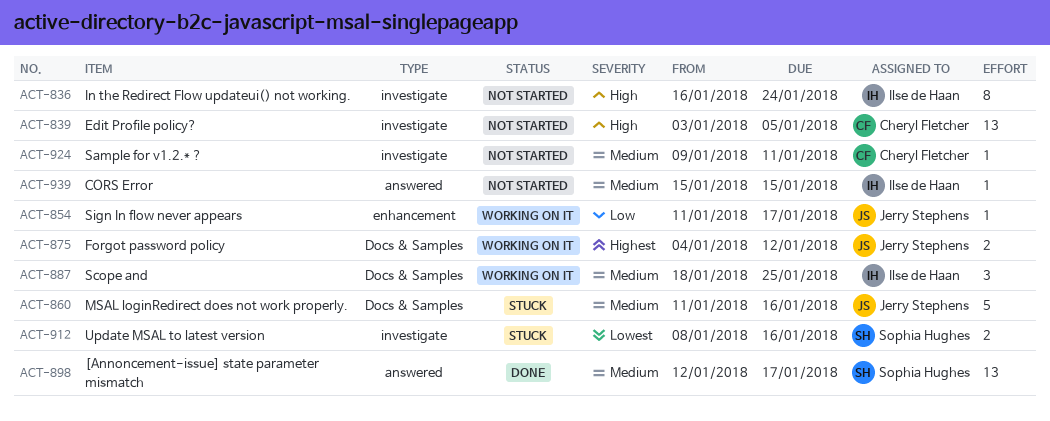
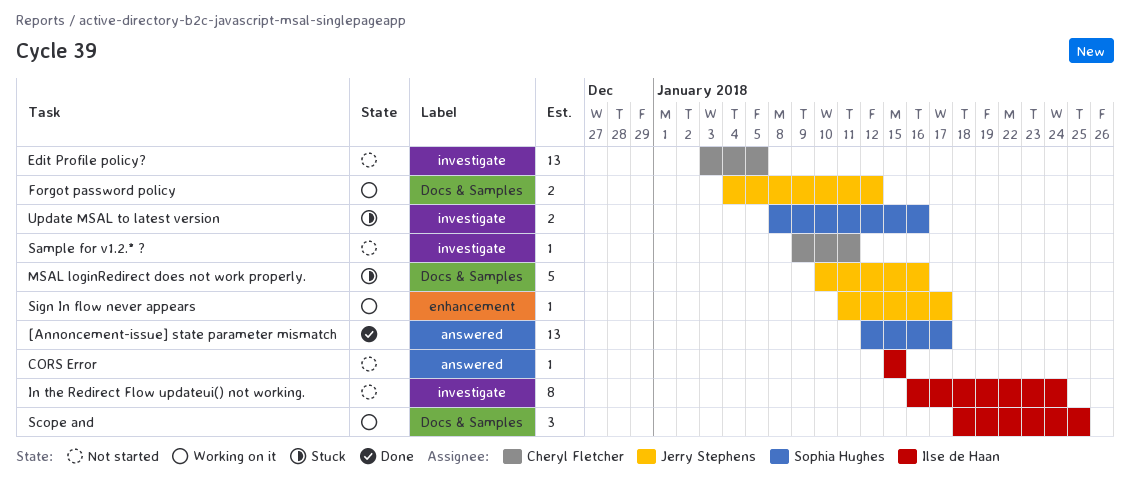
MSAL loginRedirect does not work properly., start: Jan 11 -> Jan 10

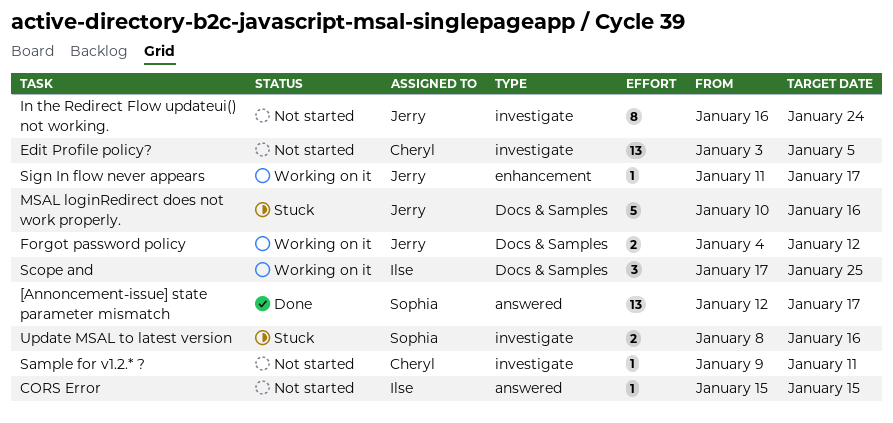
In the Redirect Flow updateui() not working., owner: Ilse de Haan -> Jerry Stephens
Scope and, start: Jan 18 -> Jan 17

